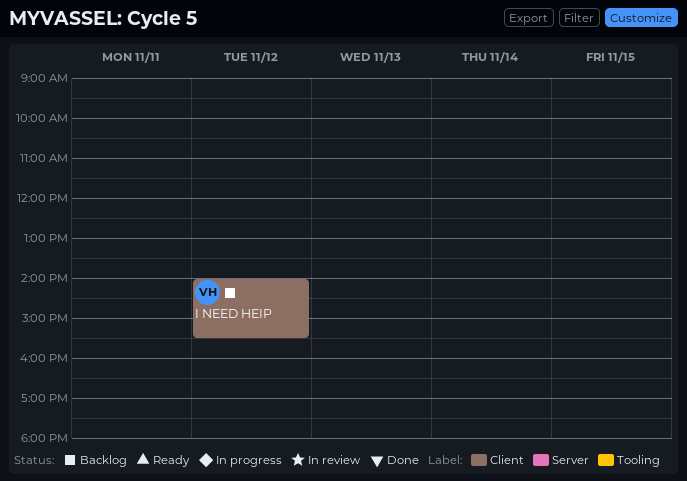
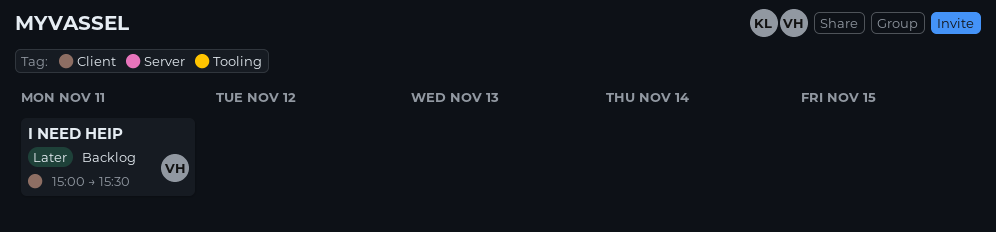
I NEED HEIP, day: Nov 12 -> Nov 11
I NEED HEIP, begins: 14:00 -> 15:00

